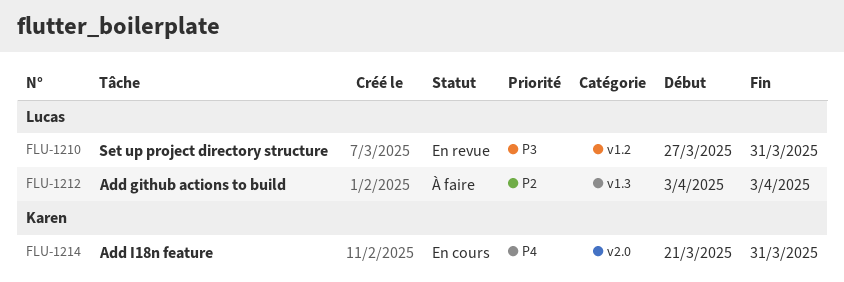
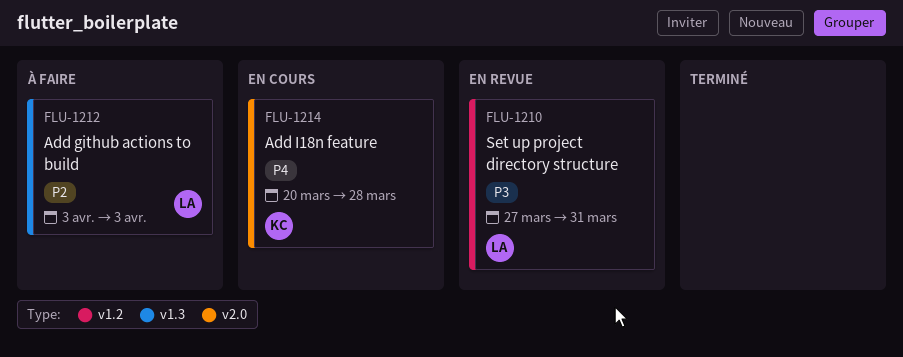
FLU-1214, start: Mar 21 -> Mar 20
FLU-1214, due: Mar 31 -> Mar 28

